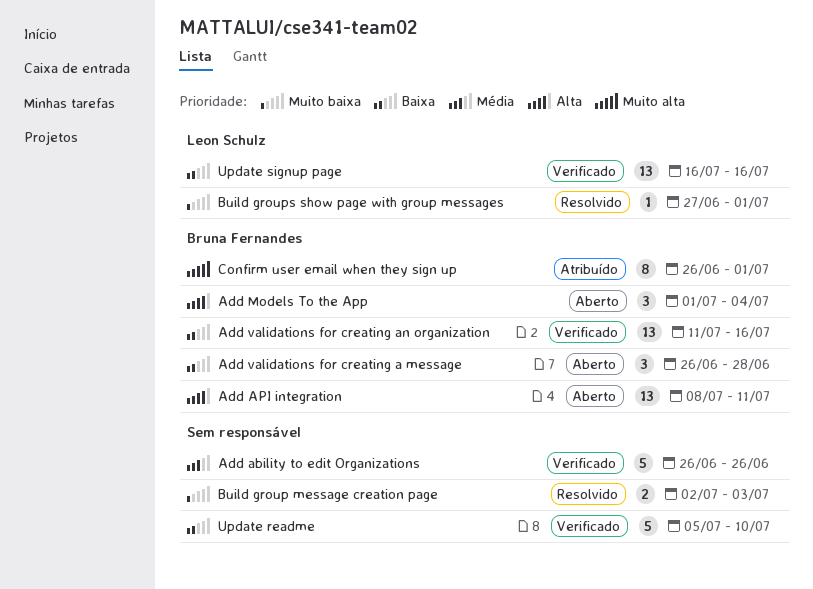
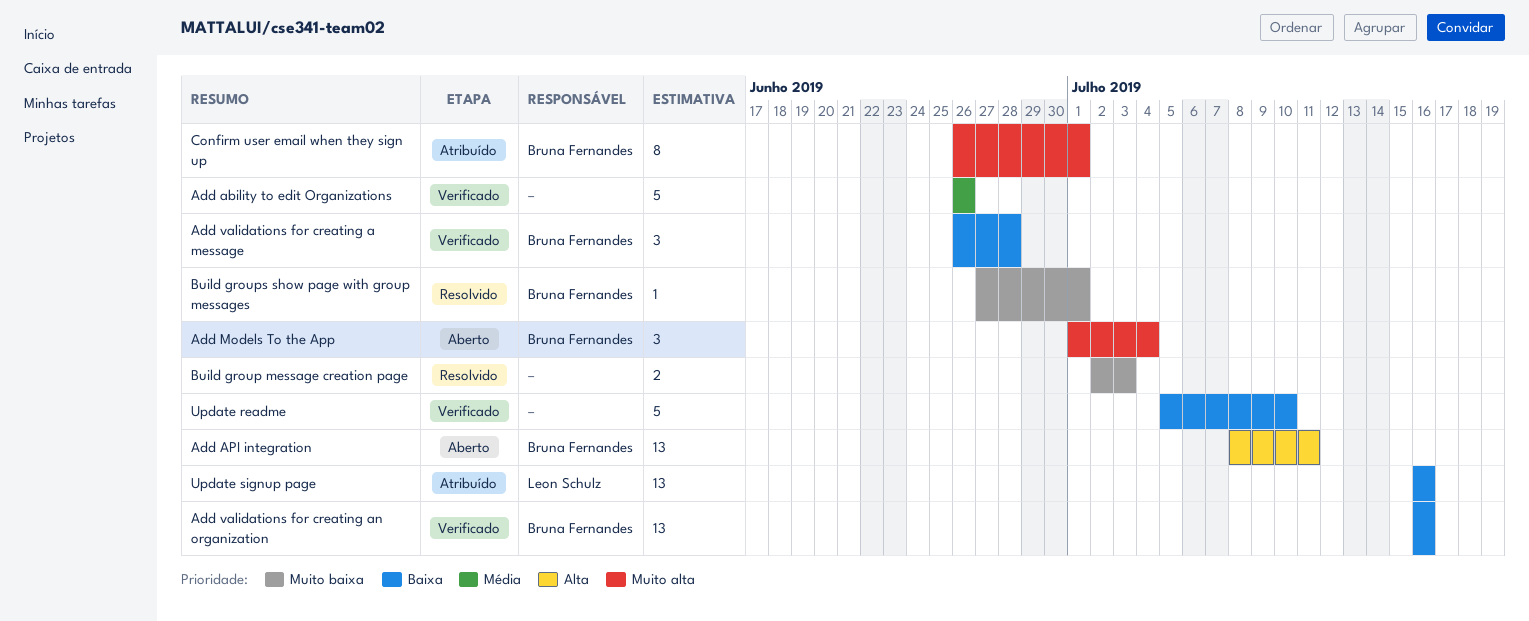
Add Models To the App, priority: Alta -> Muito alta
Add validations for creating a message, status: Aberto -> Verificado
Add validations for creating an organization, start: Jul 11 -> Jul 16
Build groups show page with group messages, owner: Leon Schulz -> Bruna Fernandes
Update signup page, status: Verificado -> Atribuído

